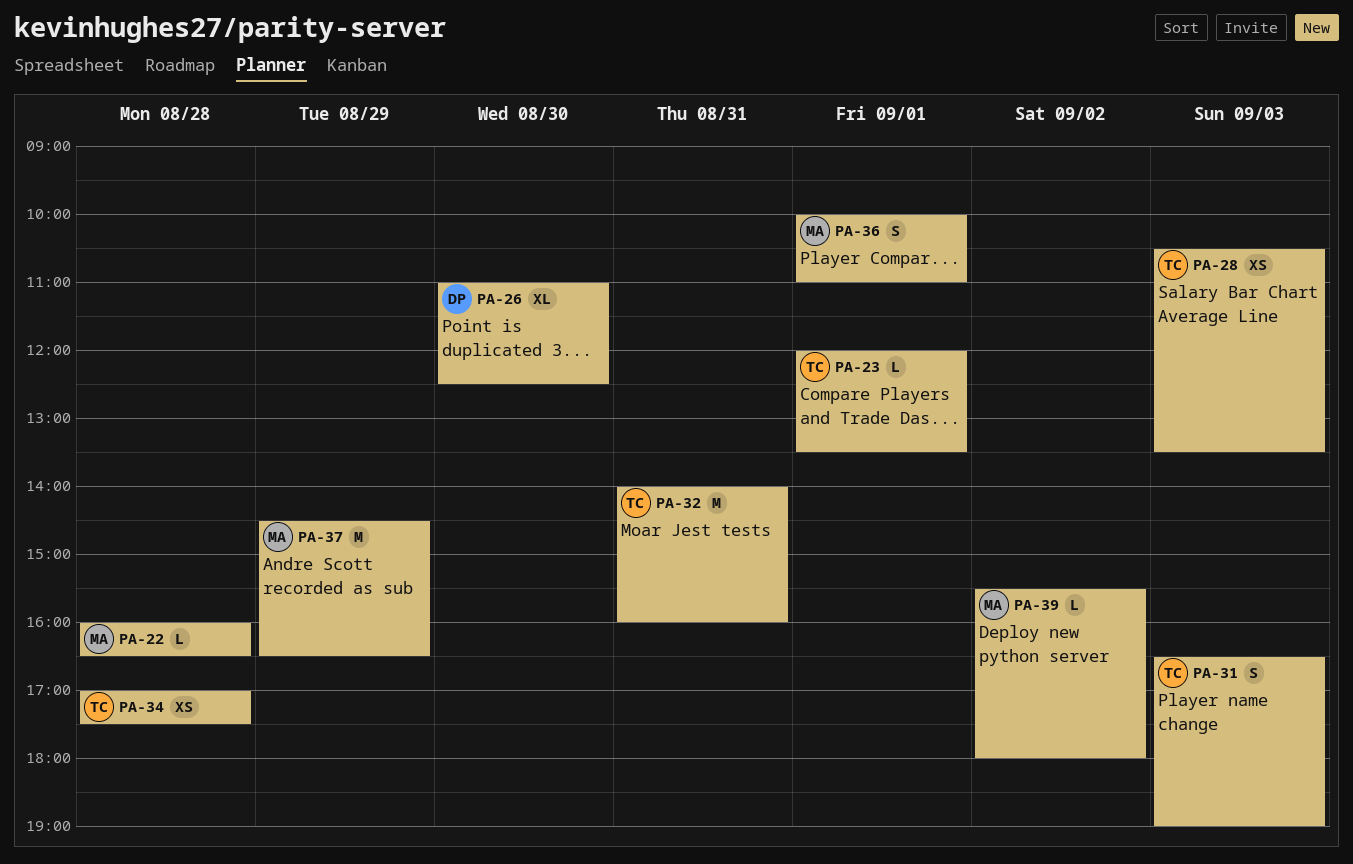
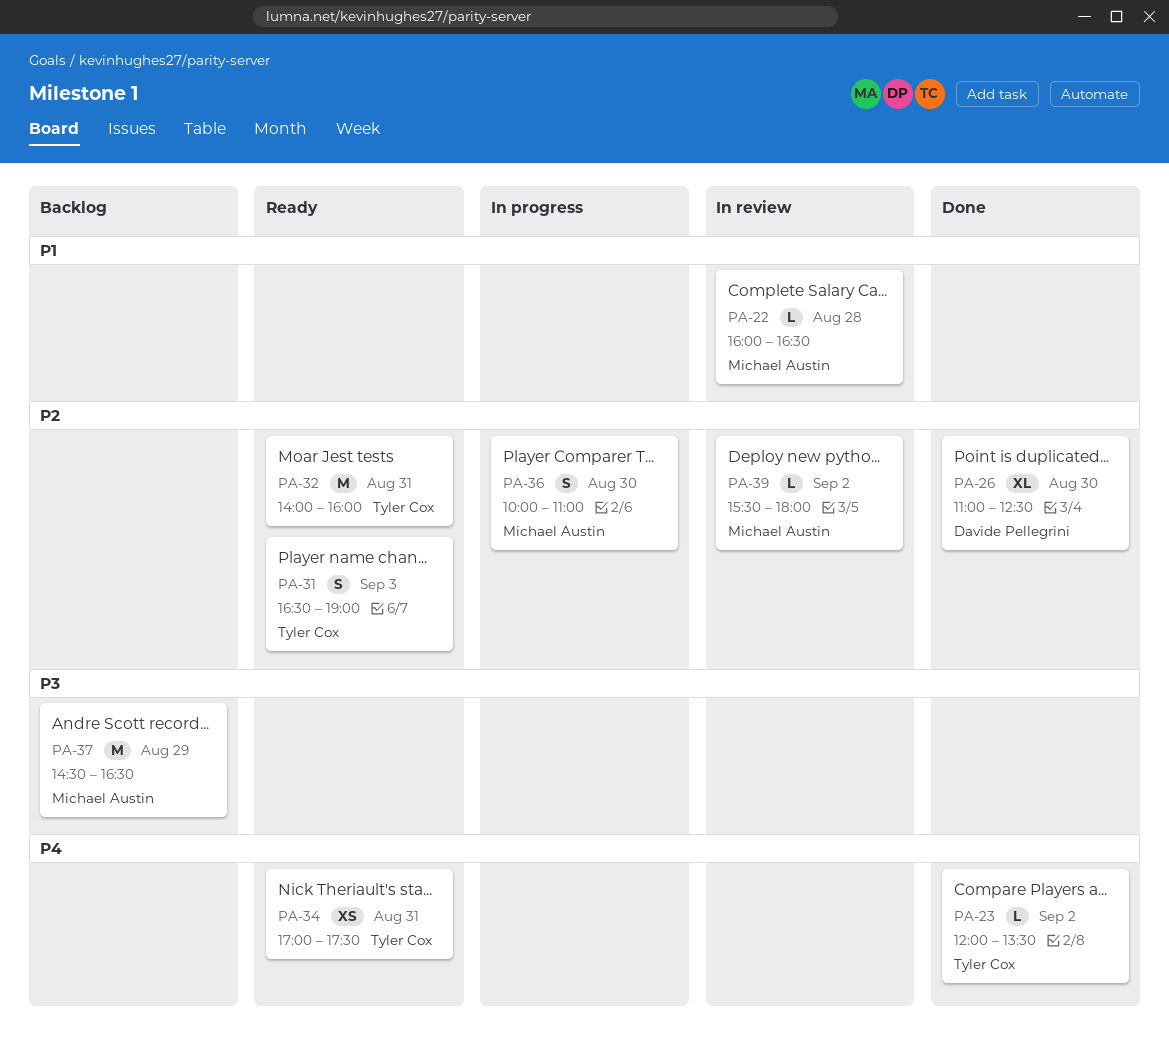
PA-23, day: Sep 1 -> Sep 2
PA-28: present -> none
PA-34, day: Aug 28 -> Aug 31
PA-36, day: Sep 1 -> Aug 30

